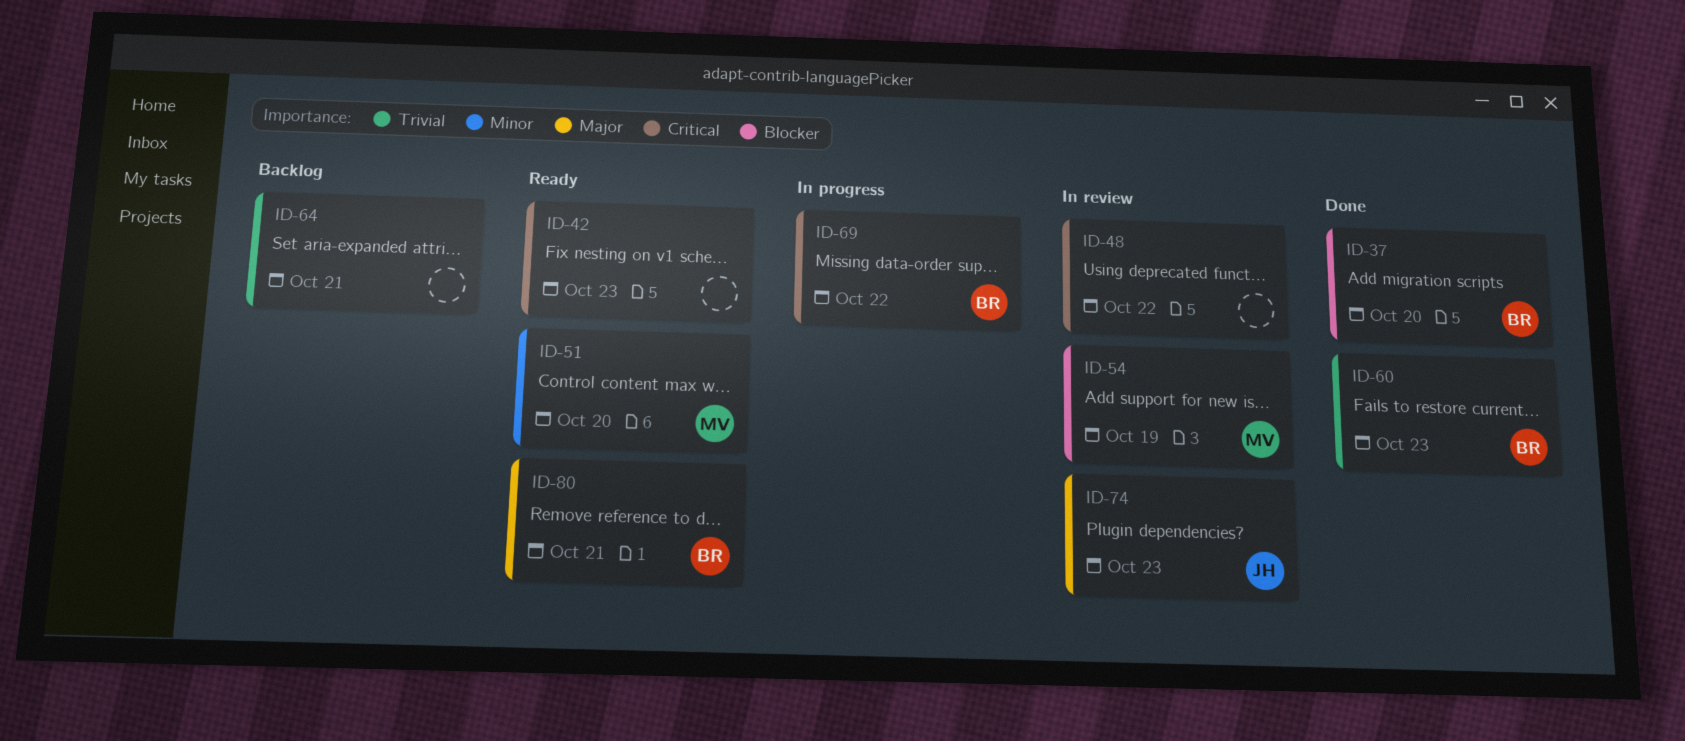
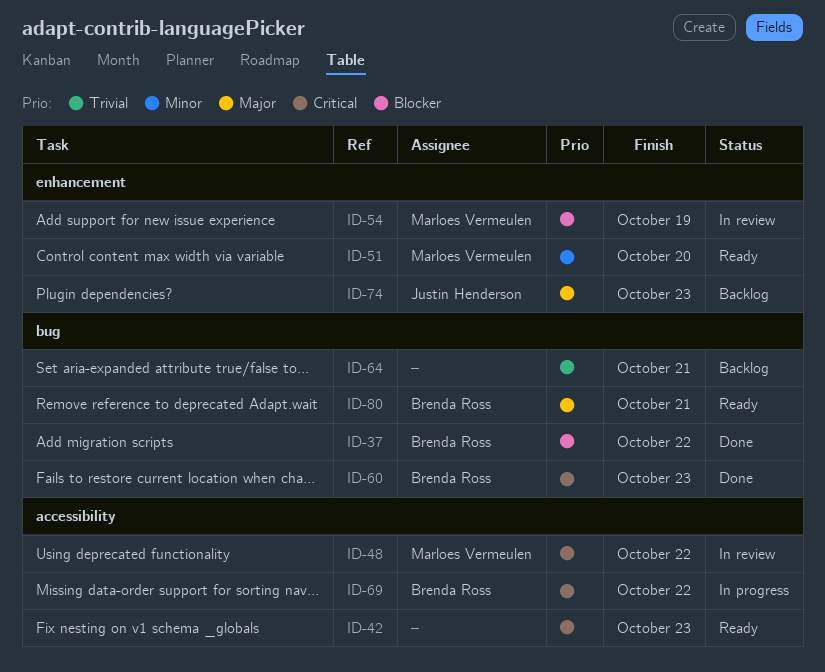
ID-37, due: Oct 20 -> Oct 22
ID-48, owner: none -> Marloes Vermeulen
ID-60, priority: Trivial -> Critical
ID-74, status: In review -> Backlog

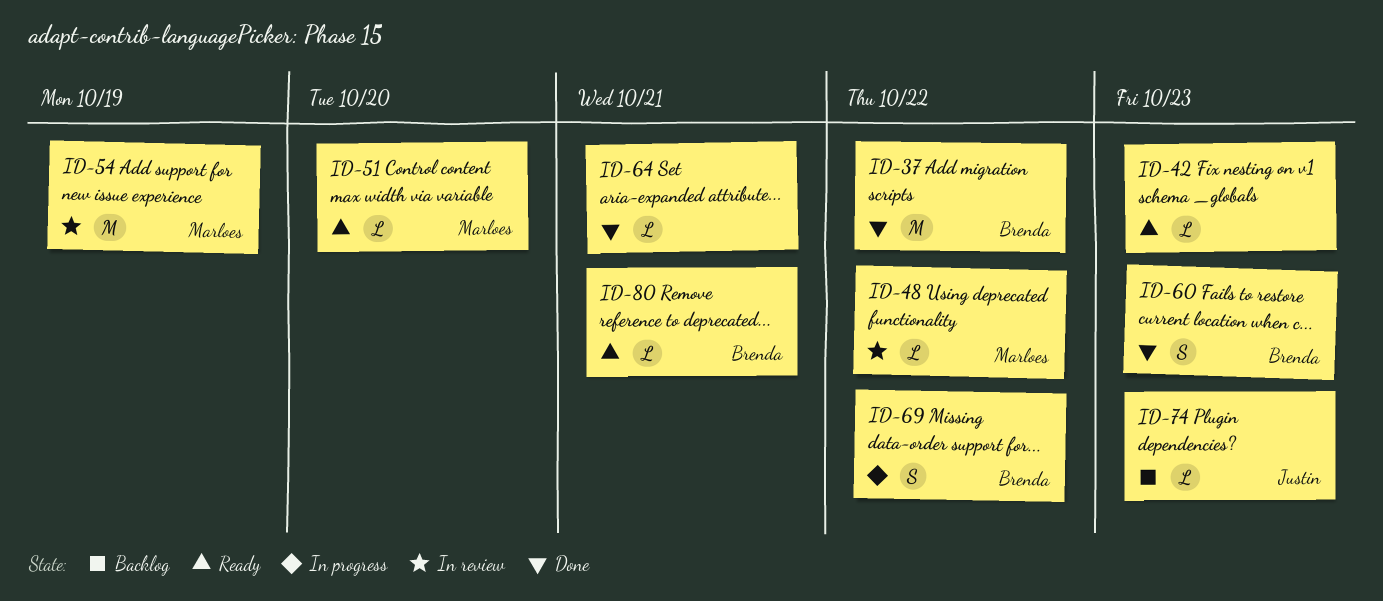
ID-64, status: Backlog -> Done

